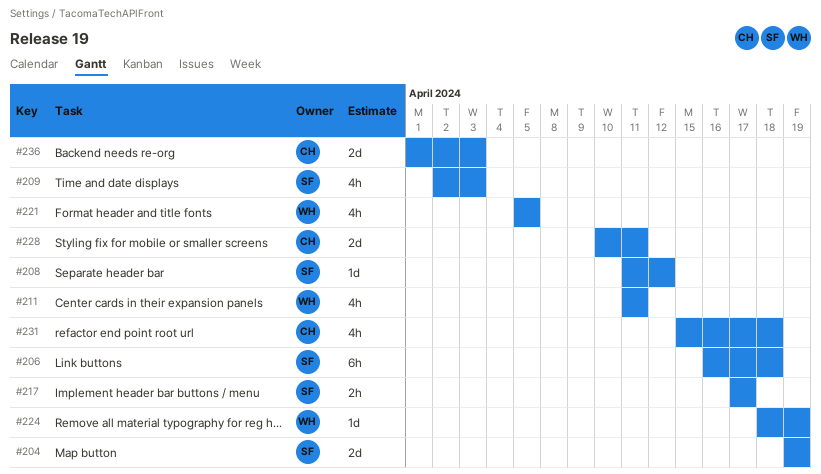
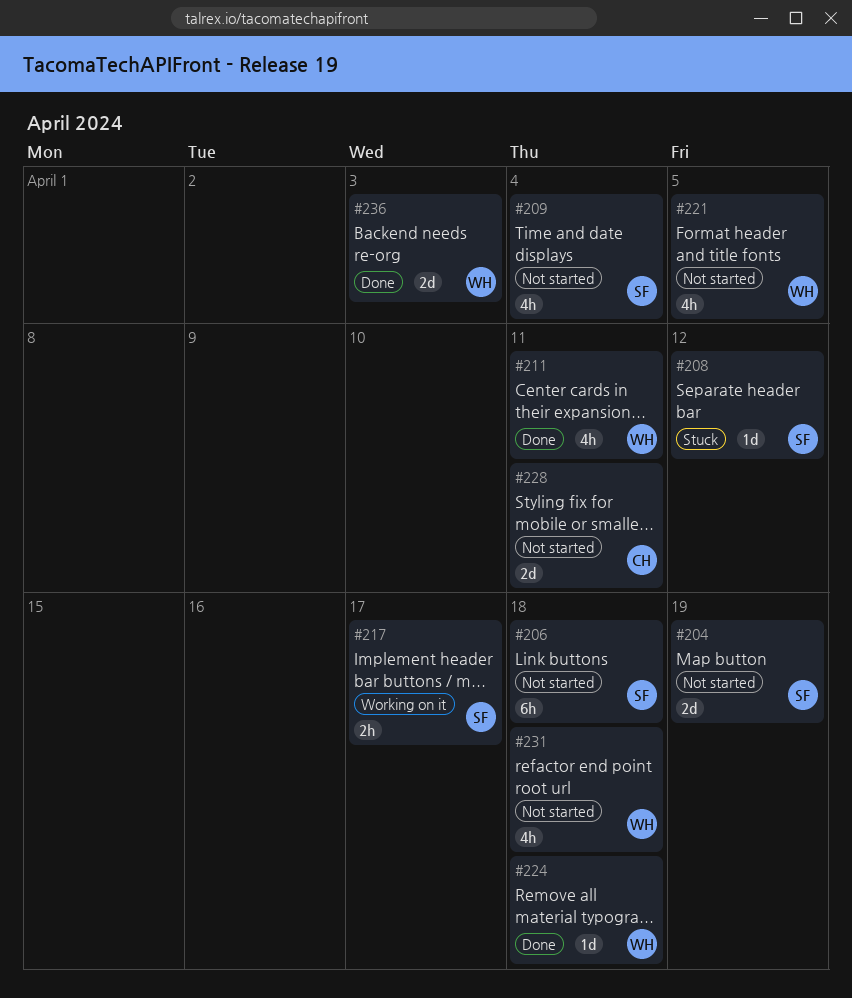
#209, due: Apr 3 -> Apr 4
#224, due: Apr 19 -> Apr 18
#231, owner: CH -> WH
#236, owner: CH -> WH

